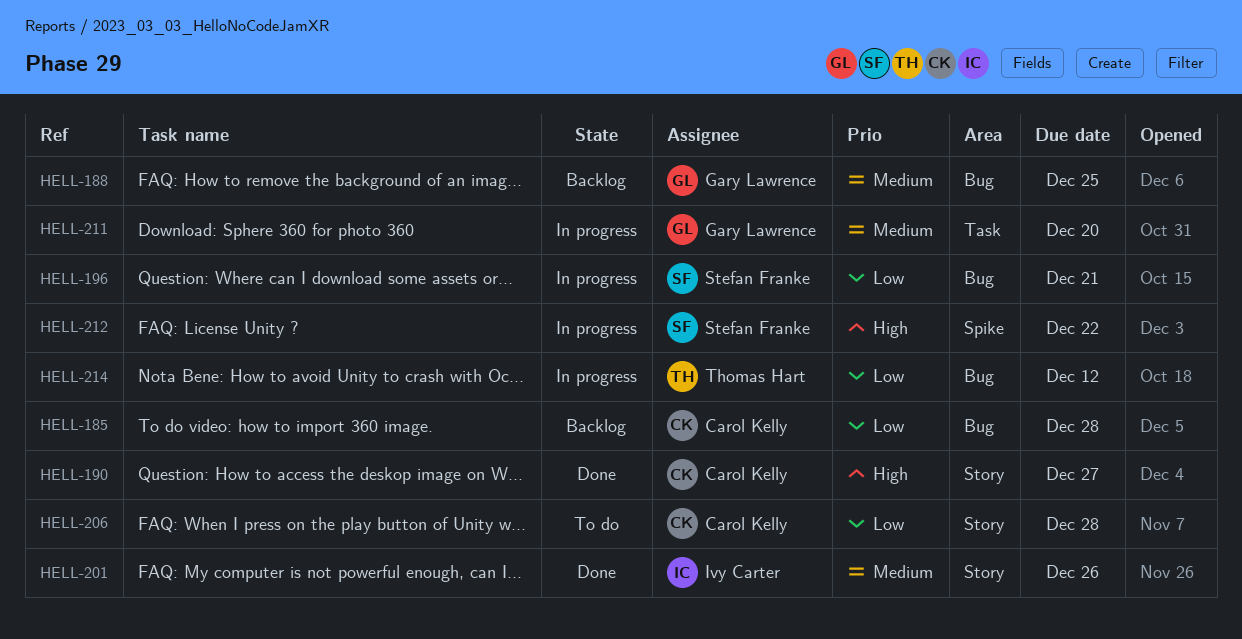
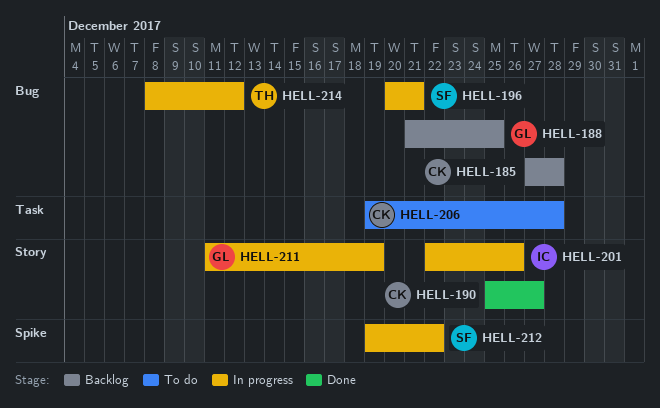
HELL-201, status: Done -> In progress
HELL-206, label: Story -> Task
HELL-211, label: Task -> Story
HELL-211, due: Dec 20 -> Dec 19

